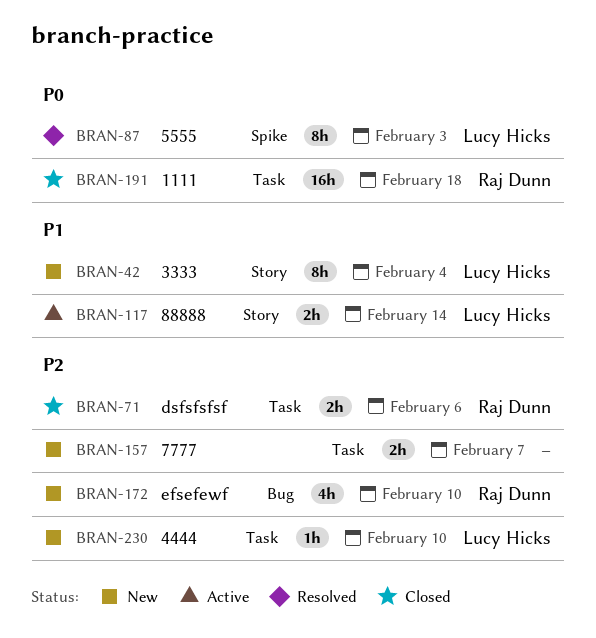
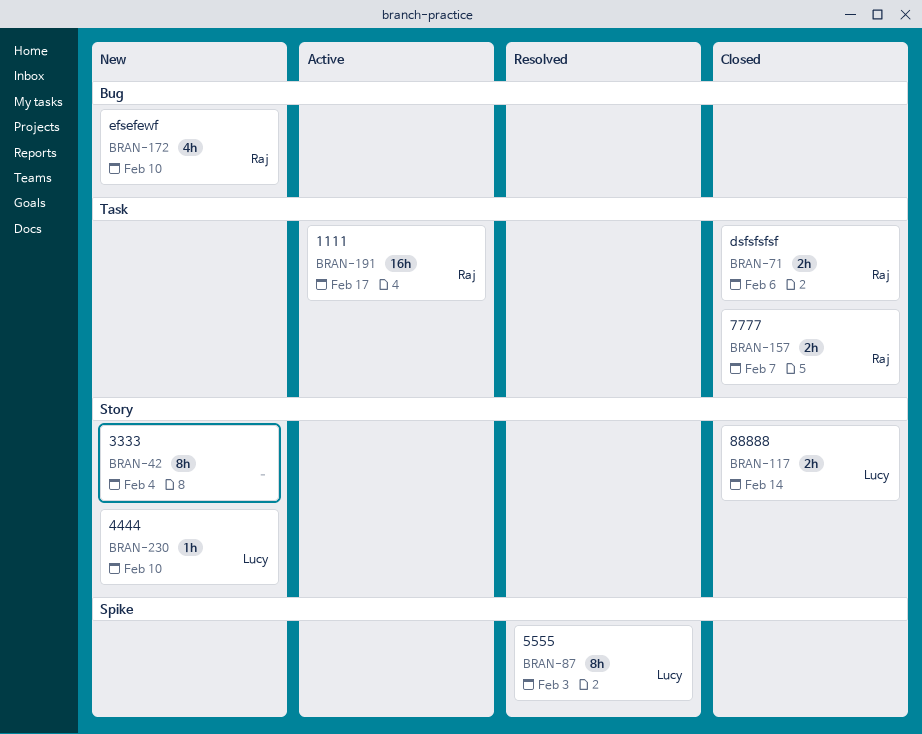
BRAN-42, owner: Lucy Hicks -> none
BRAN-117, status: Active -> Closed
BRAN-157, status: New -> Closed
BRAN-157, owner: none -> Raj Dunn
BRAN-191, status: Closed -> Active
BRAN-191, due: Feb 18 -> Feb 17
BRAN-230, label: Task -> Story

